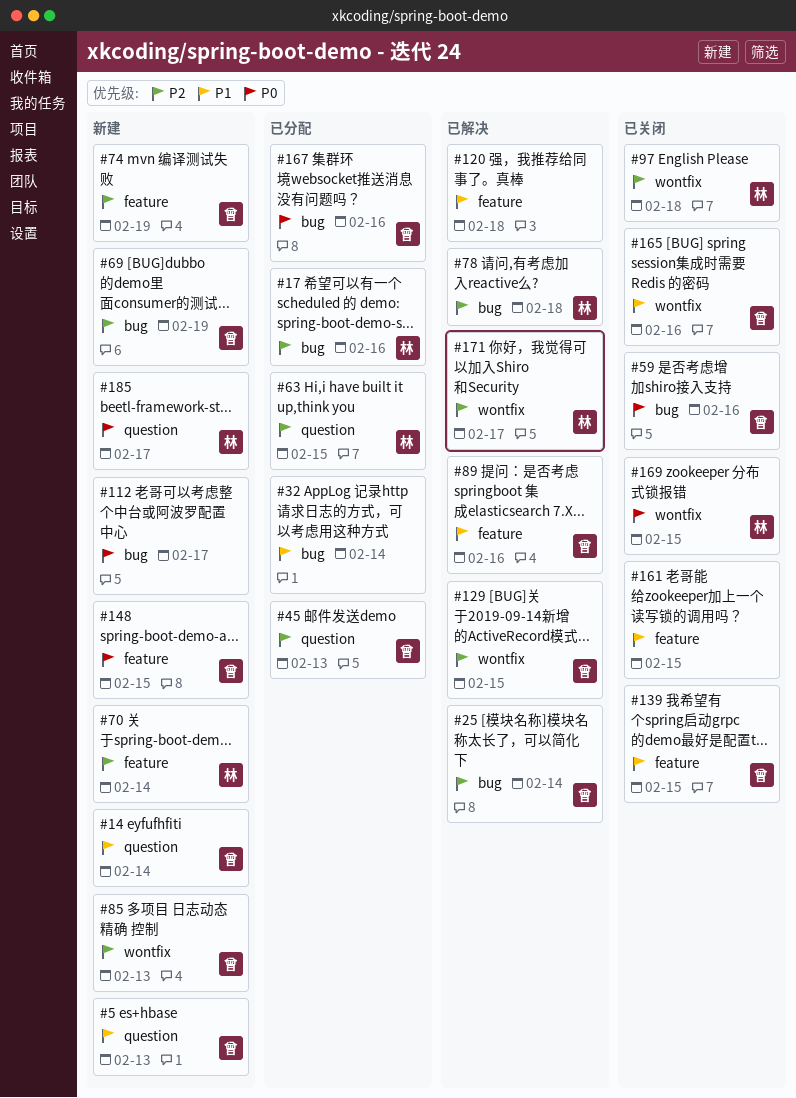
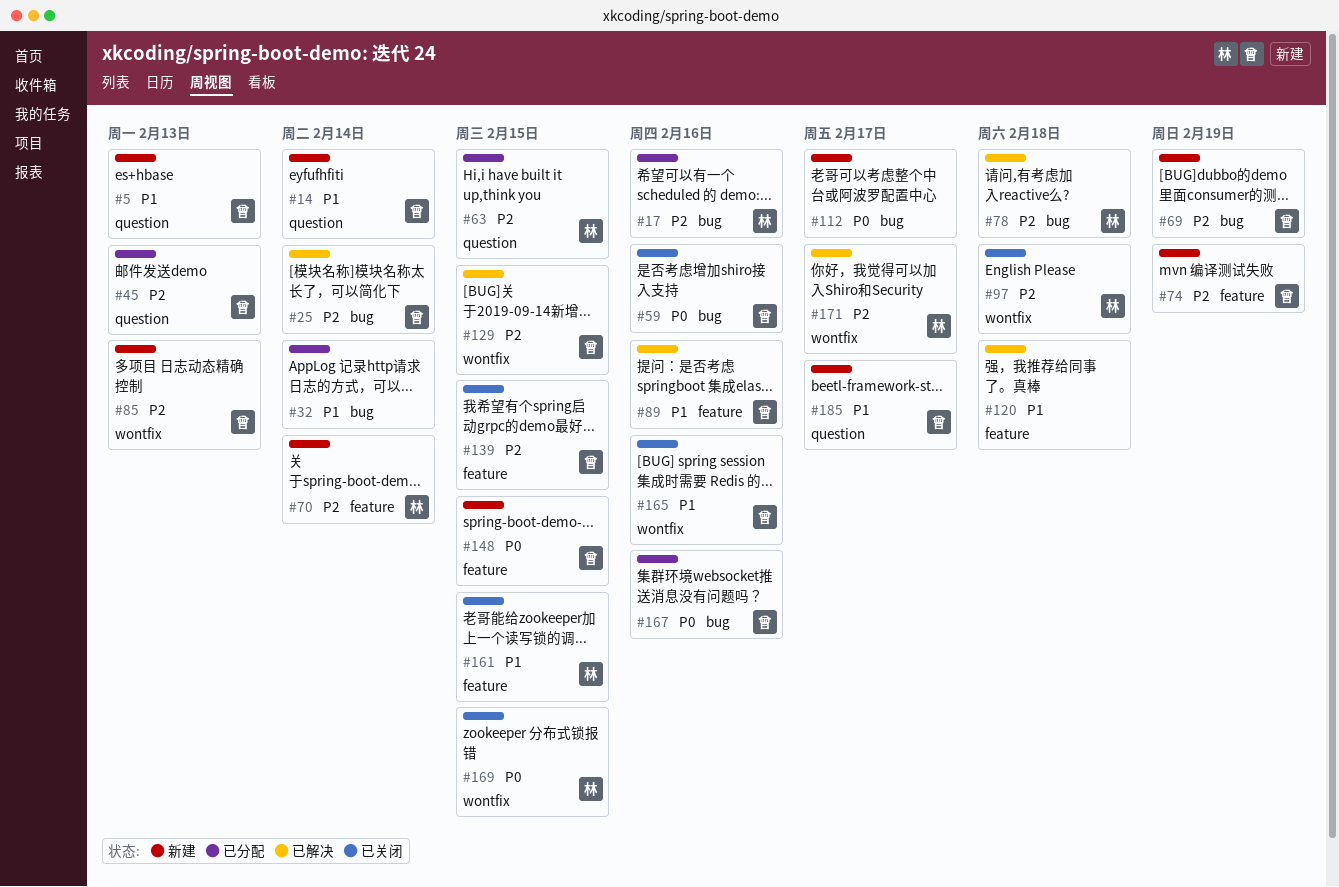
#139, priority: P1 -> P2
#161, owner: none -> 林
#185, owner: 林 -> 曾
#185, priority: P0 -> P1

